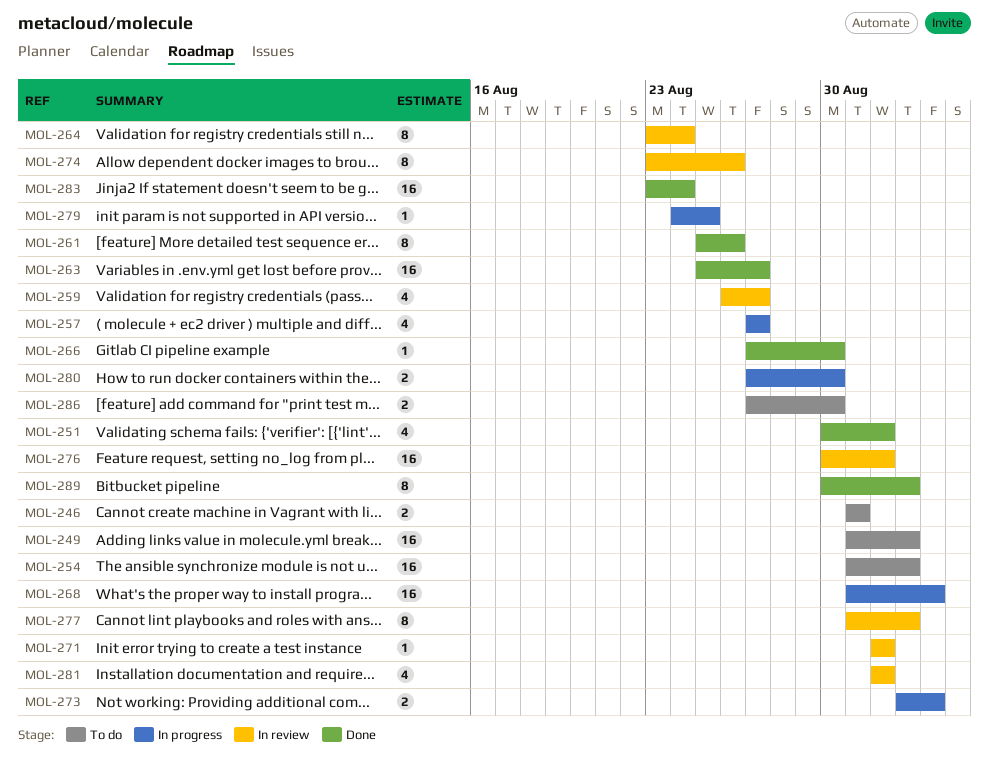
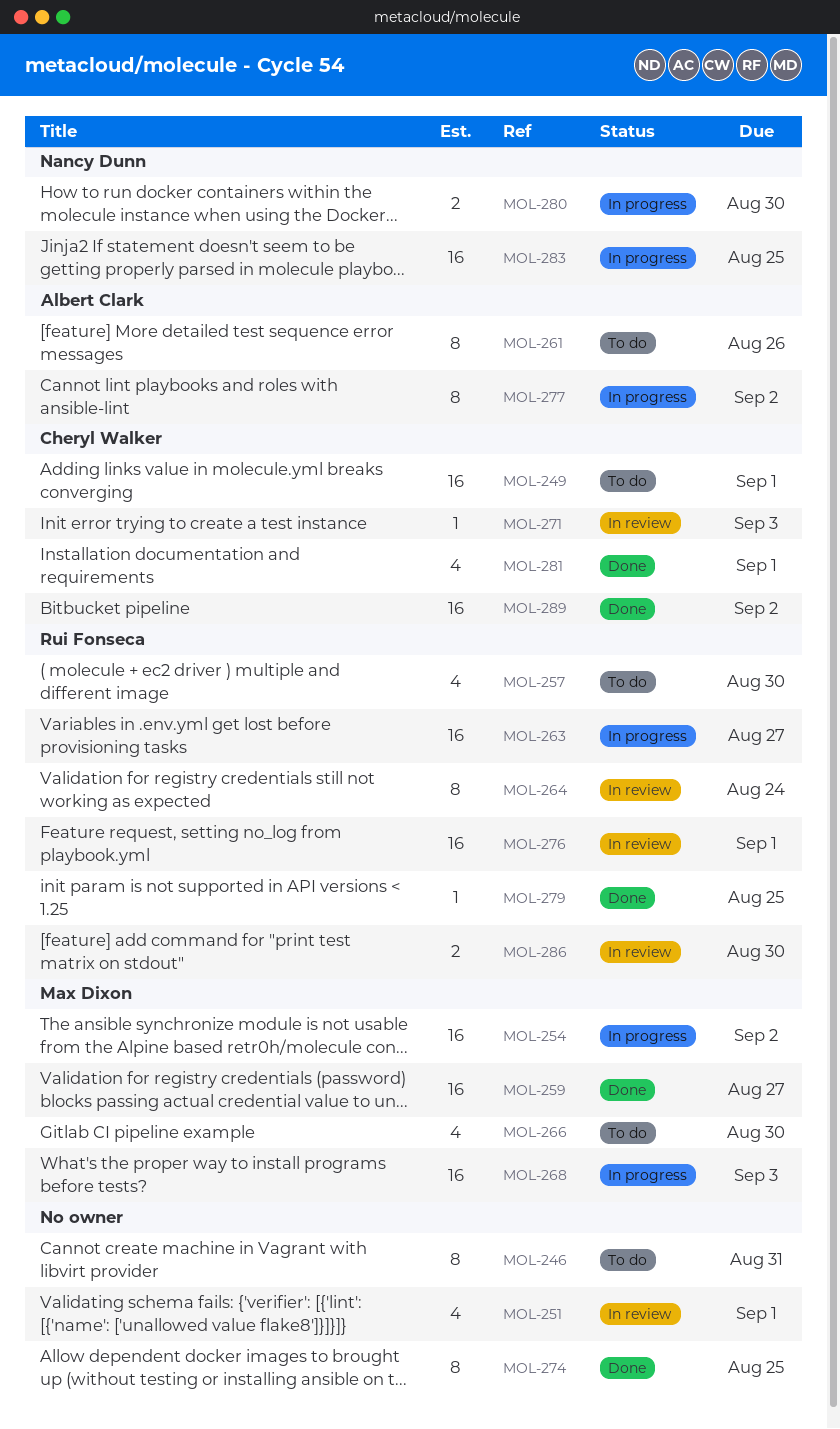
MOL-246, estimate: 2 -> 8
MOL-249, due: Sep 2 -> Sep 1
MOL-251, status: Done -> In review
MOL-254, status: To do -> In progress
MOL-257, status: In progress -> To do
MOL-257, due: Aug 27 -> Aug 30
MOL-259, status: In review -> Done
MOL-259, estimate: 4 -> 16
MOL-261, status: Done -> To do
MOL-263, status: Done -> In progress
MOL-266, status: Done -> To do
MOL-266, estimate: 1 -> 4
MOL-271, due: Sep 1 -> Sep 3
MOL-273: present -> none
MOL-274, status: In review -> Done
MOL-274, due: Aug 26 -> Aug 25
MOL-277, status: In review -> In progress
MOL-279, status: In progress -> Done
MOL-281, status: In review -> Done
MOL-283, status: Done -> In progress
MOL-283, due: Aug 24 -> Aug 25
MOL-286, status: To do -> In review
MOL-289, estimate: 8 -> 16

